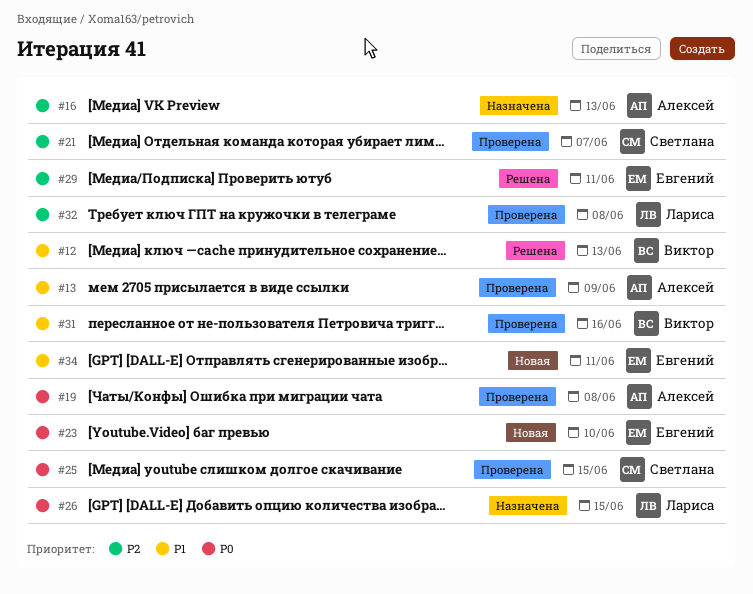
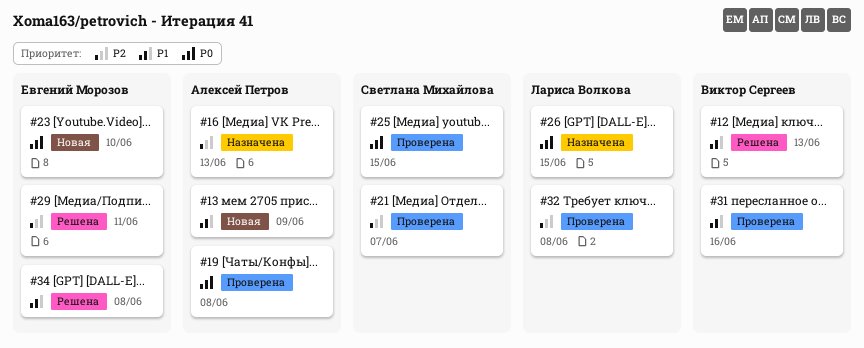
#13, status: Проверена -> Новая
#34, status: Новая -> Решена
#34, due: Jun 11 -> Jun 8

